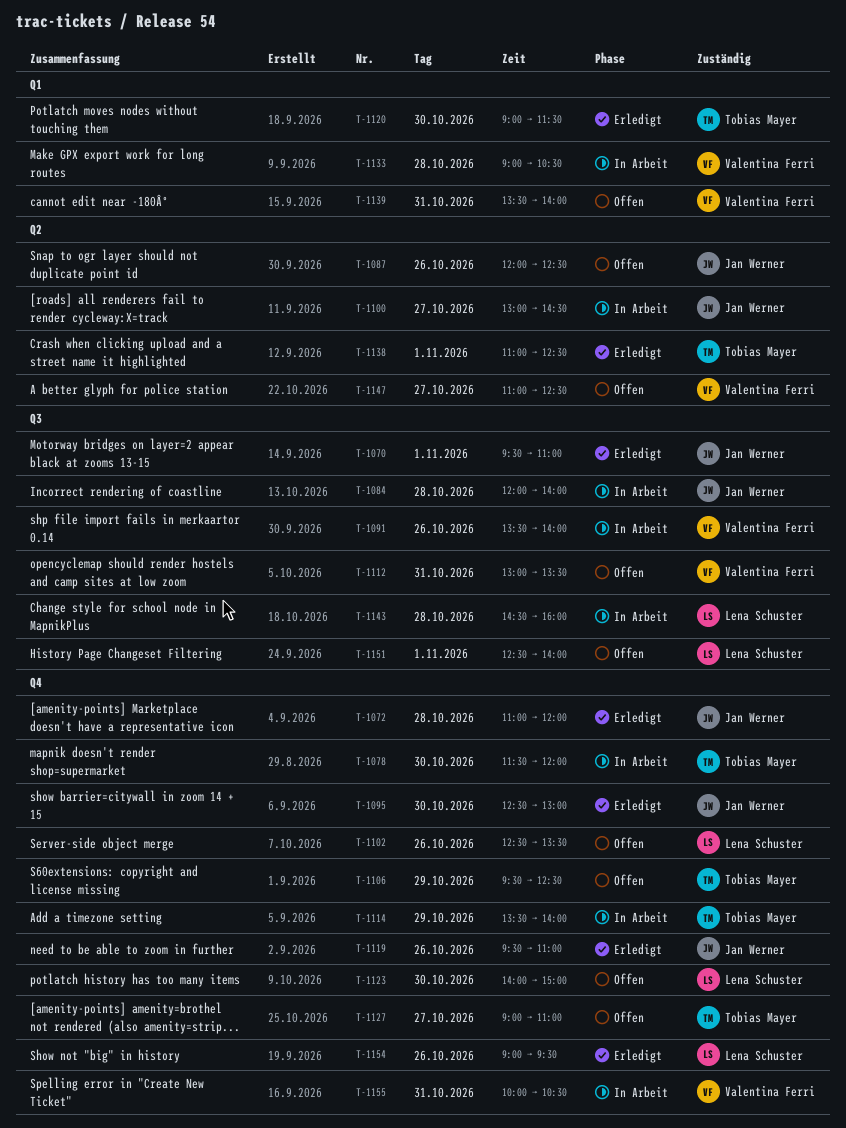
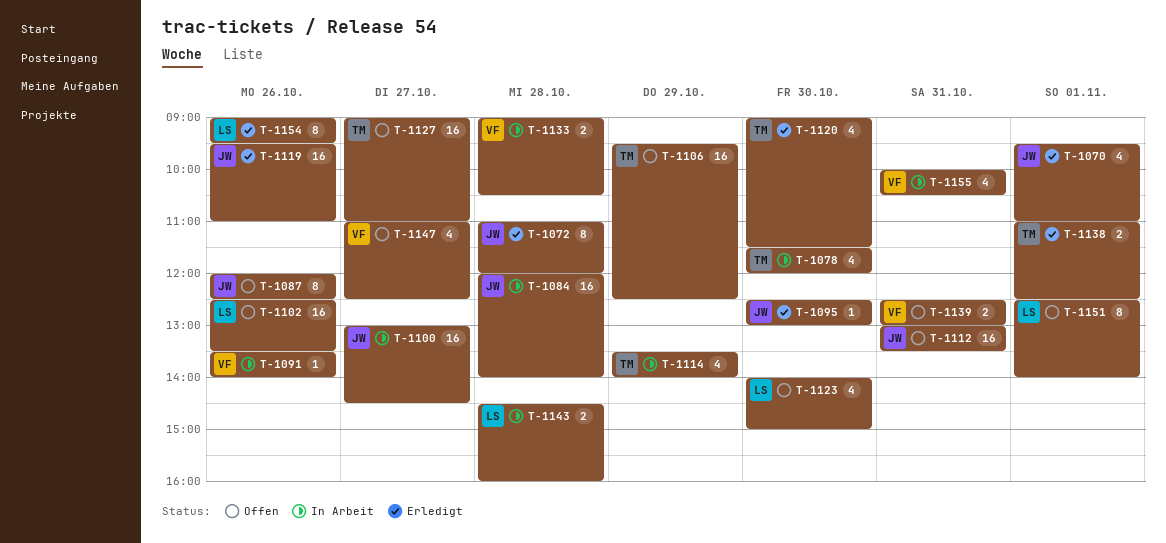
T-1112, owner: Valentina Ferri -> Jan Werner
T-1139, begins: 13:30 -> 12:30
T-1139, ends: 14:00 -> 13:00

